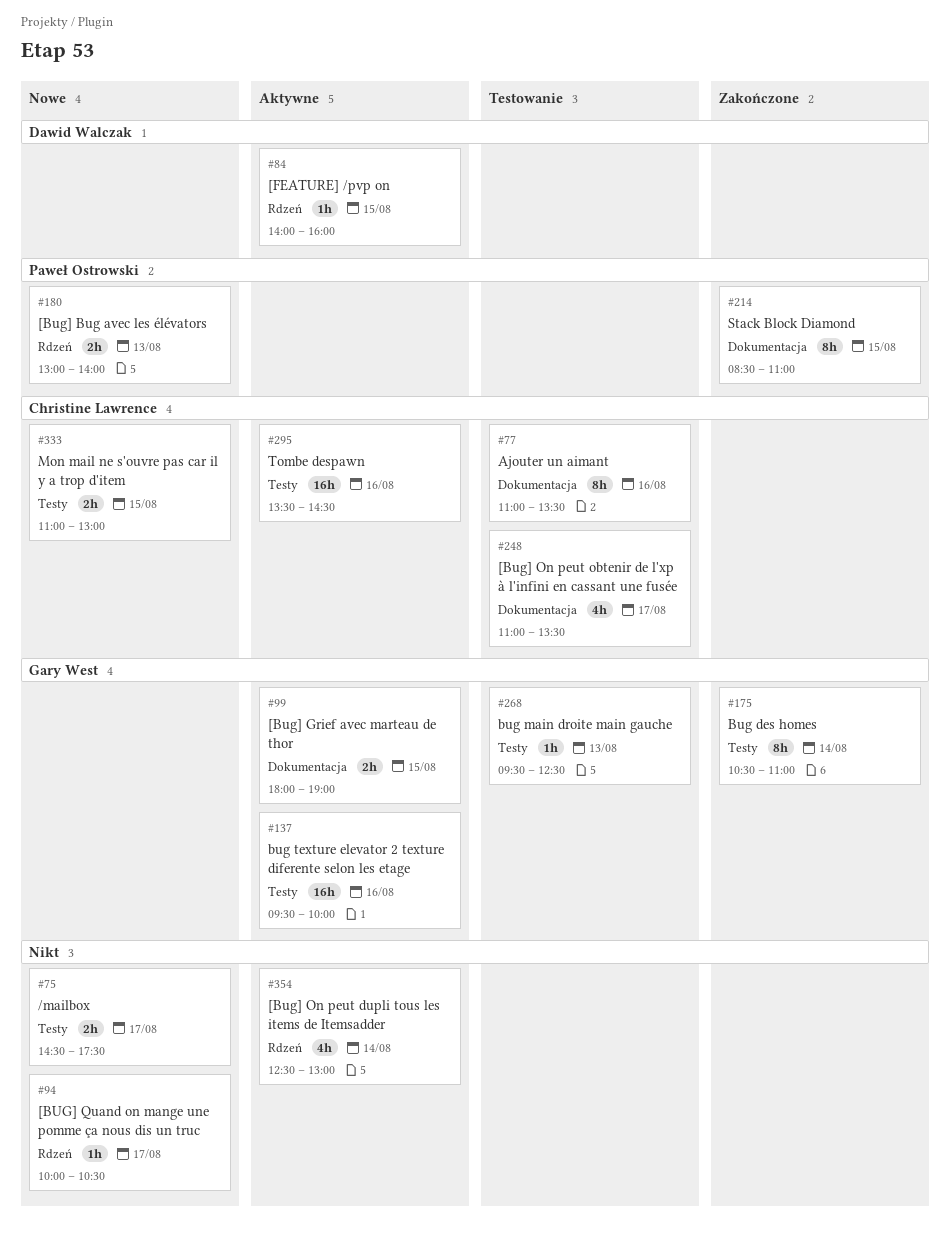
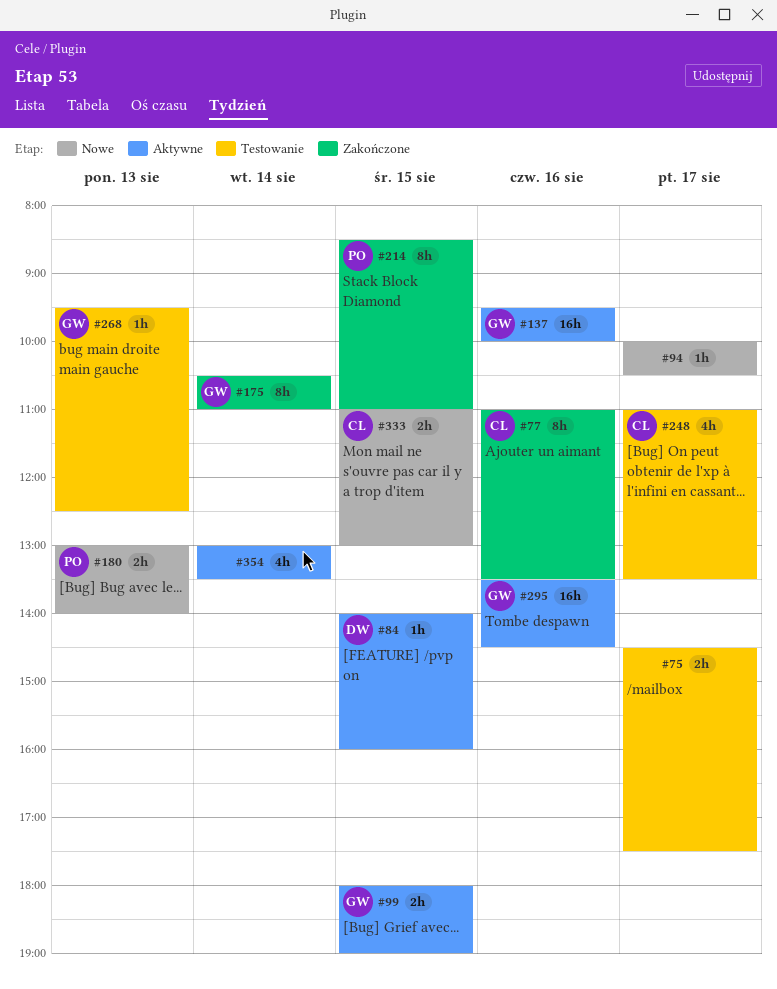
#75, status: Nowe -> Testowanie
#77, status: Testowanie -> Zakończone
#295, owner: Christine Lawrence -> Gary West
#354, begins: 12:30 -> 13:00
#354, ends: 13:00 -> 13:30

